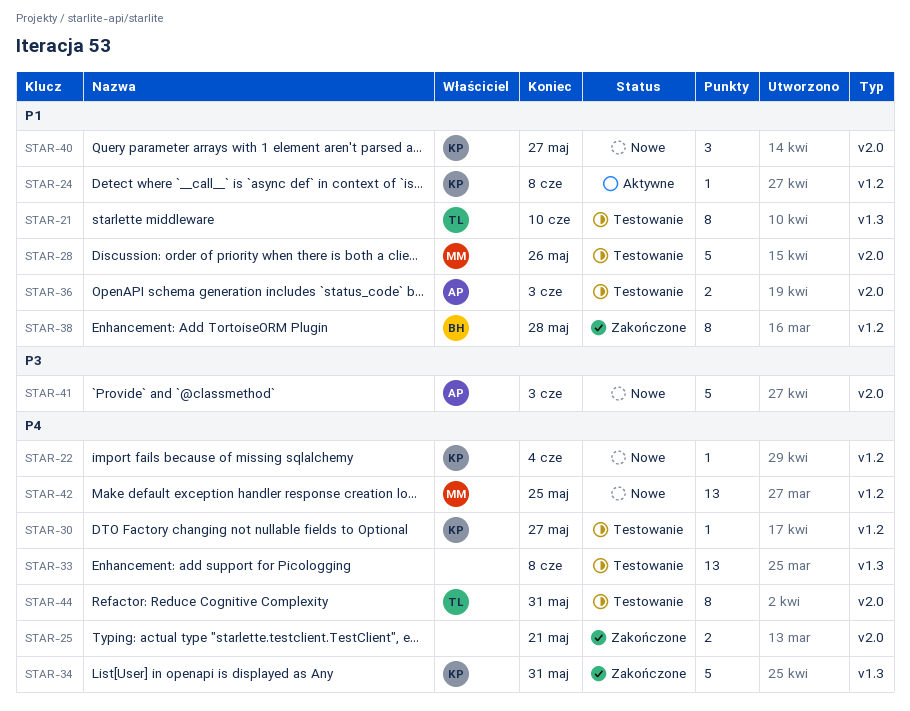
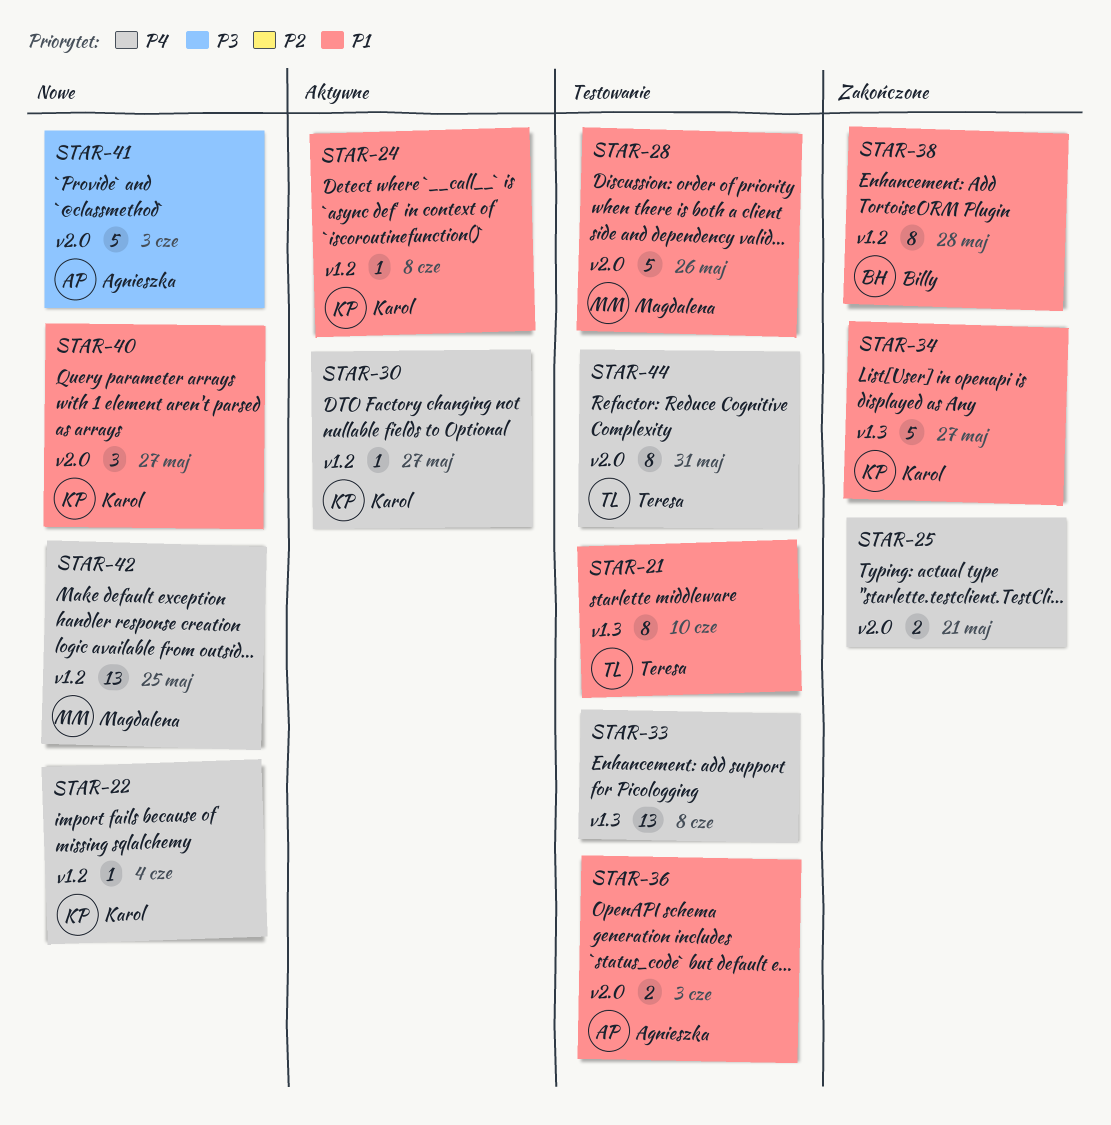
STAR-30, status: Testowanie -> Aktywne
STAR-34, priority: P4 -> P1
STAR-34, due: May 31 -> May 27

